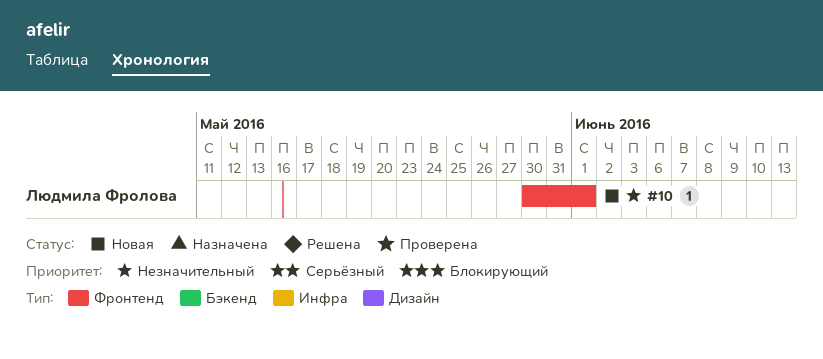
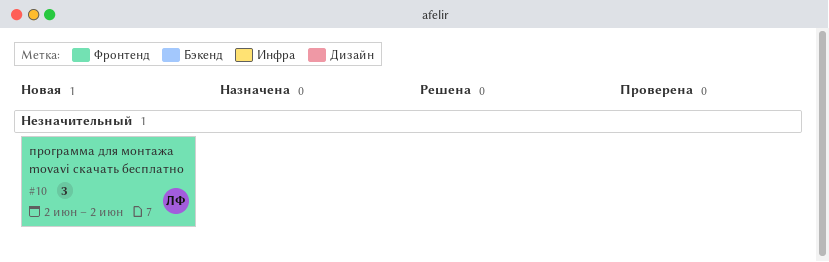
#10, estimate: 1 -> 3
#10, start: May 30 -> Jun 2
#10, due: Jun 1 -> Jun 2

